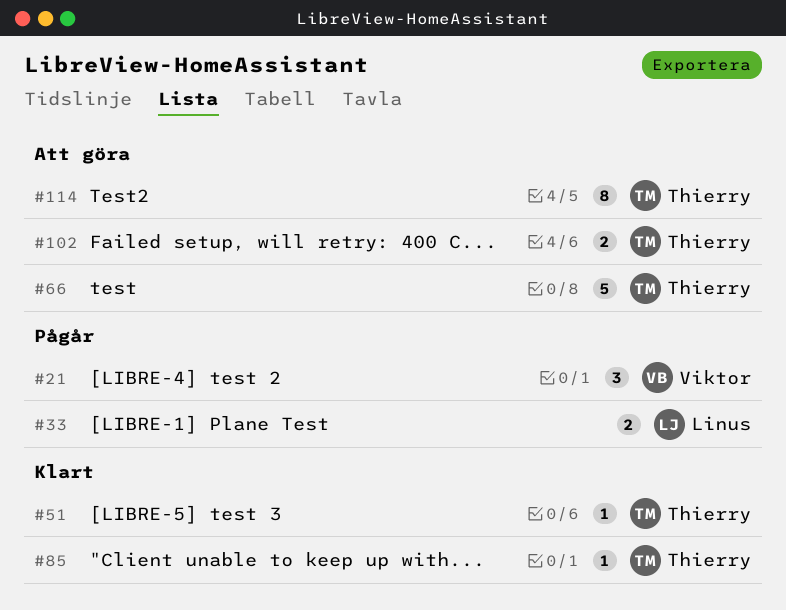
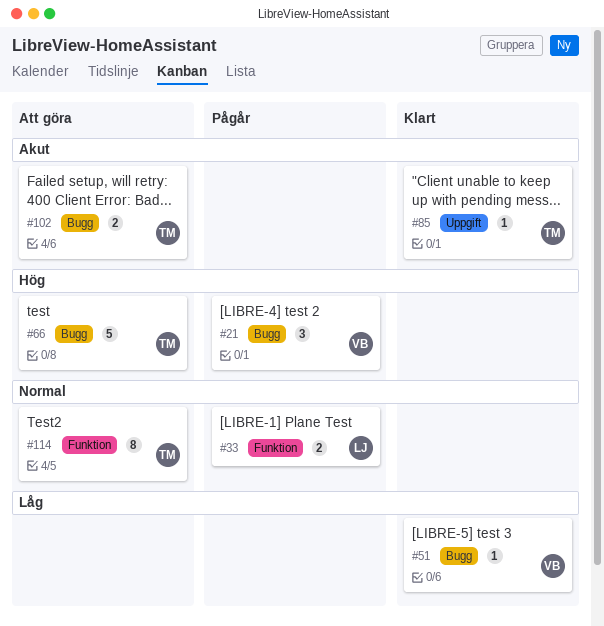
#51, owner: Thierry -> Viktor

